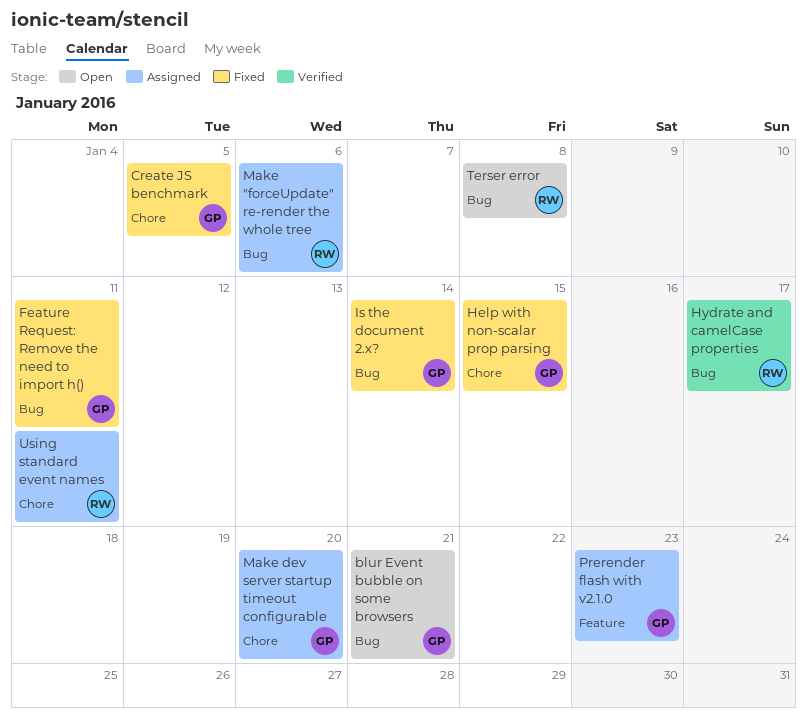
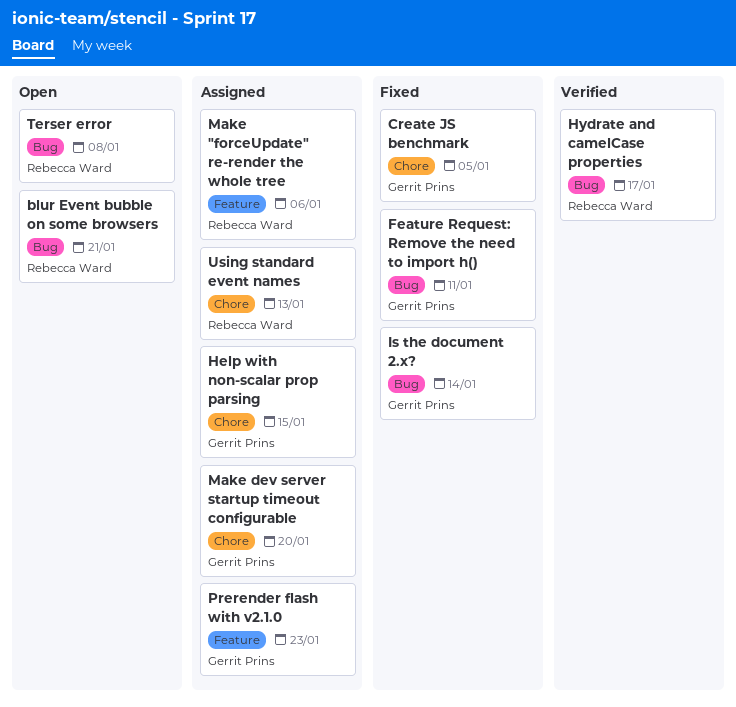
blur Event bubble on some browsers, owner: Gerrit Prins -> Rebecca Ward
Help with non-scalar prop parsing, status: Fixed -> Assigned
Make "forceUpdate" re-render the whole tree, label: Bug -> Feature
Using standard event names, due: Jan 11 -> Jan 13

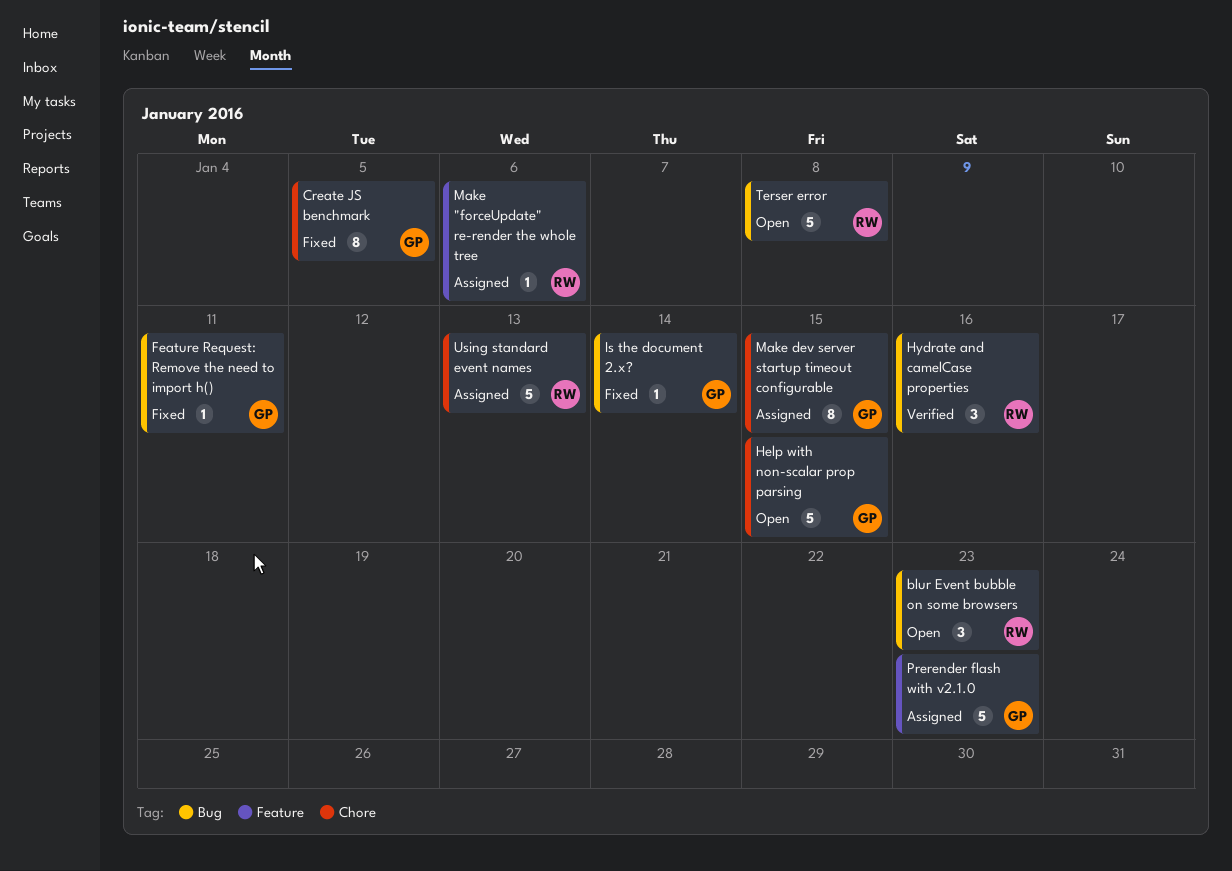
blur Event bubble on some browsers, due: Jan 21 -> Jan 23
Help with non-scalar prop parsing, status: Assigned -> Open
Hydrate and camelCase properties, due: Jan 17 -> Jan 16
Make dev server startup timeout configurable, due: Jan 20 -> Jan 15

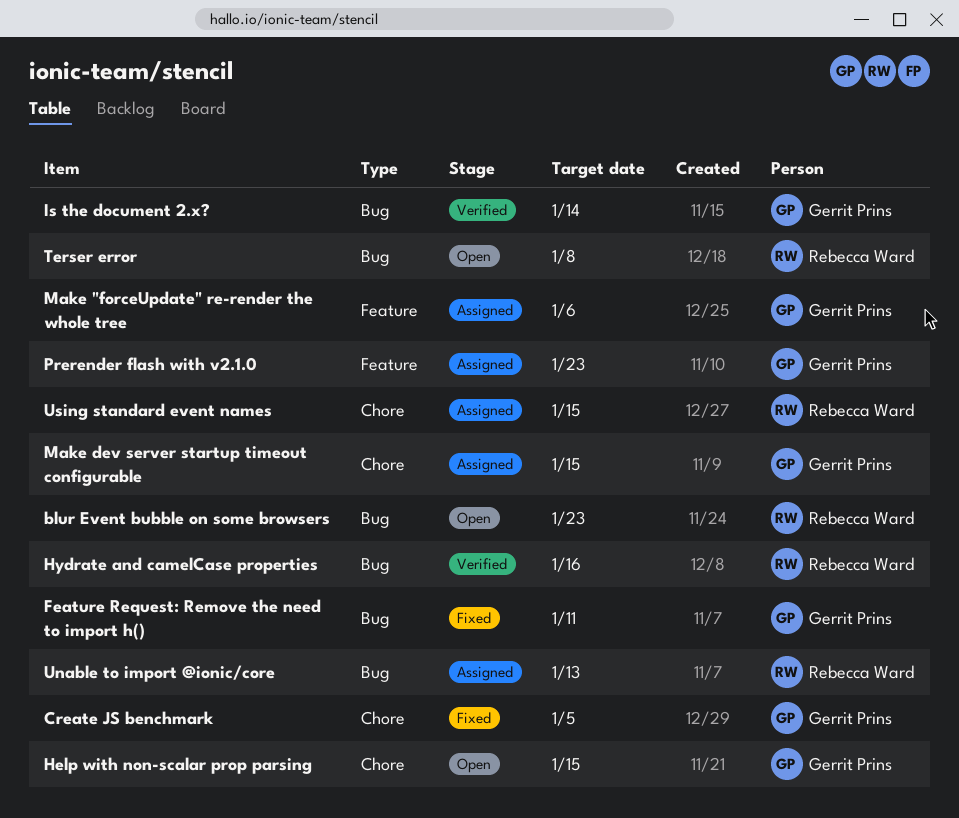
Is the document 2.x?, status: Fixed -> Verified
Make "forceUpdate" re-render the whole tree, owner: Rebecca Ward -> Gerrit Prins
Unable to import @ionic/core: none -> present
Using standard event names, due: Jan 13 -> Jan 15

